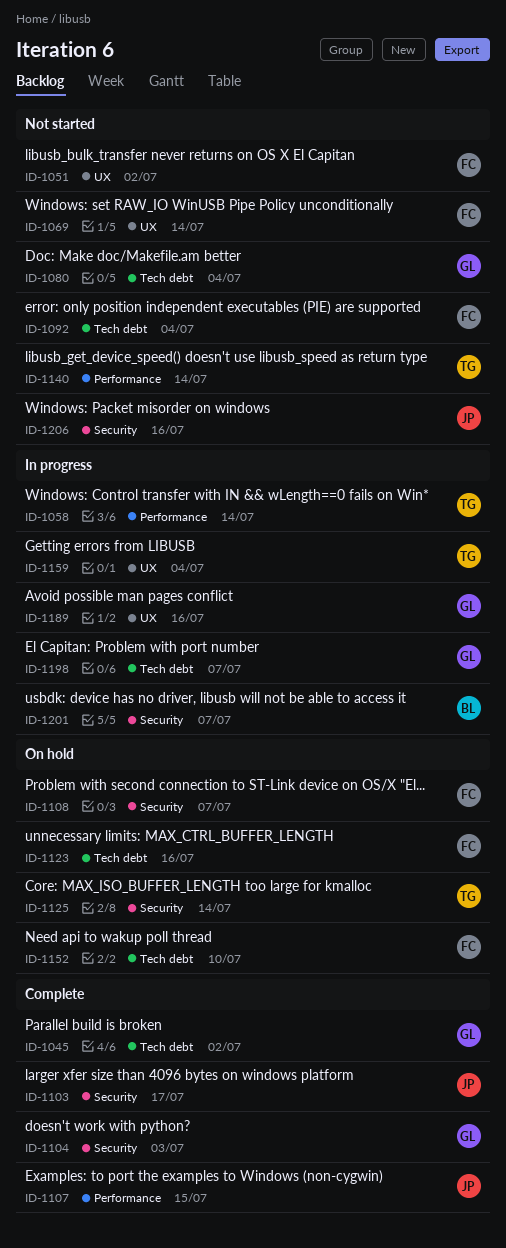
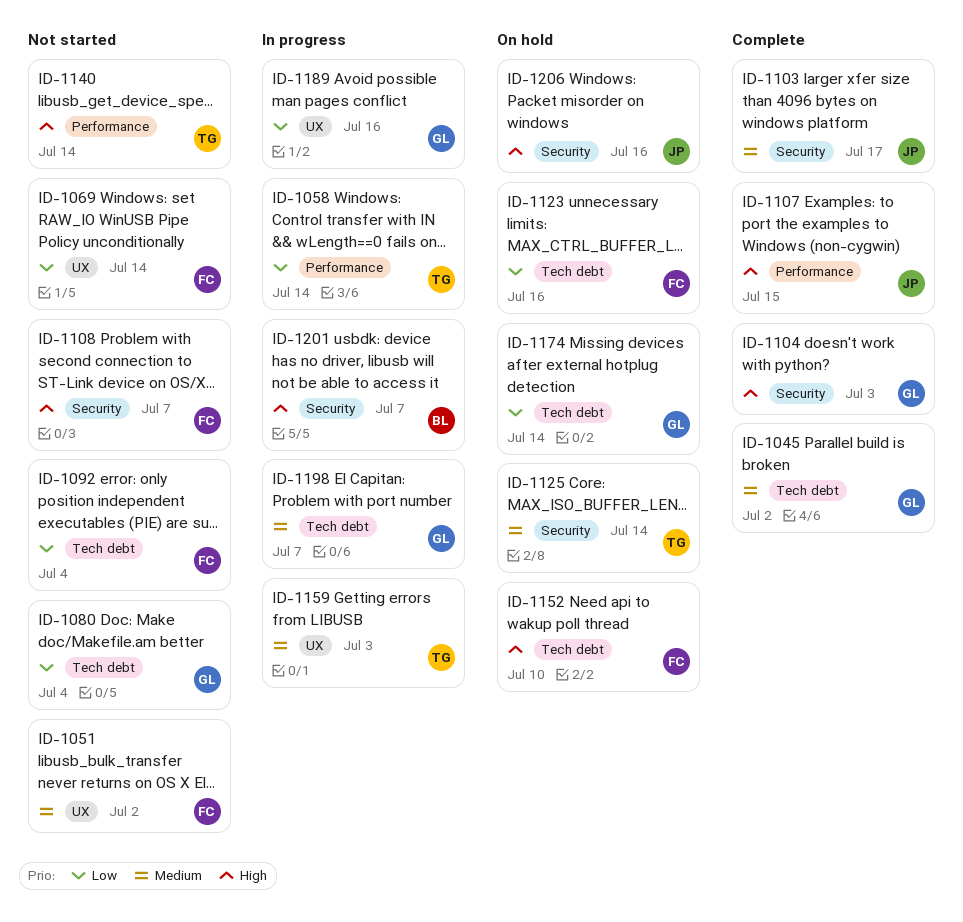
ID-1108, status: On hold -> Not started
ID-1159, due: Jul 4 -> Jul 3
ID-1174: none -> present
ID-1206, status: Not started -> On hold

